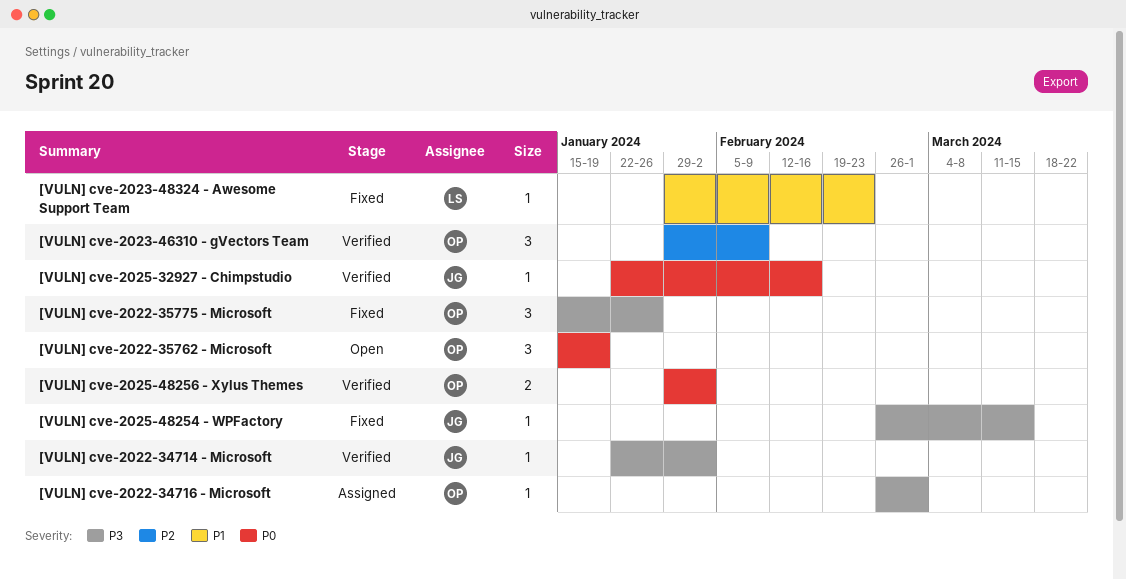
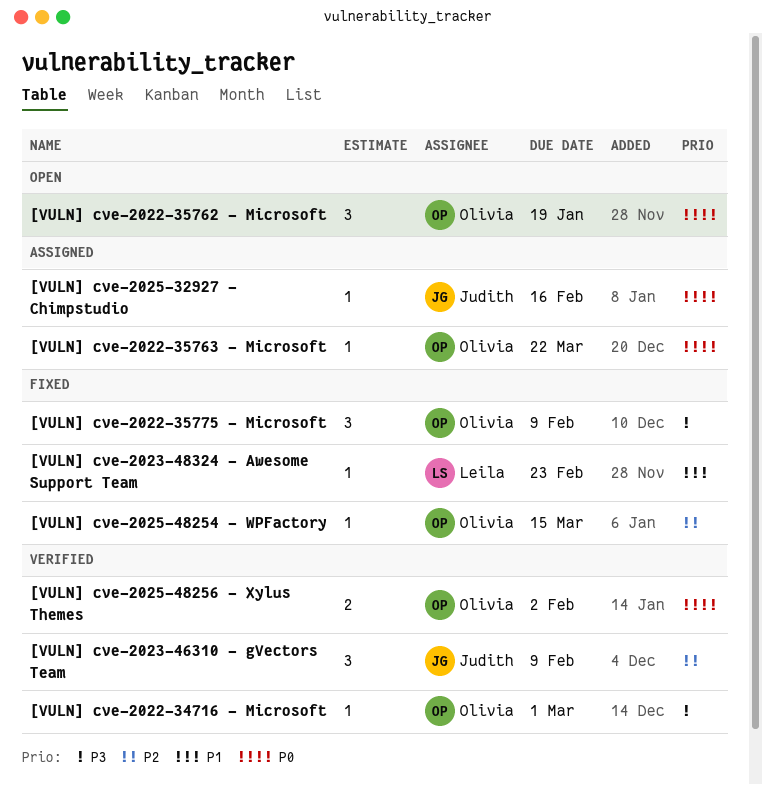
[VULN] cve-2022-34714 - Microsoft: present -> none
[VULN] cve-2022-34716 - Microsoft, status: Assigned -> Verified
[VULN] cve-2022-35763 - Microsoft: none -> present
[VULN] cve-2022-35775 - Microsoft, due: Jan 26 -> Feb 9
[VULN] cve-2023-46310 - gVectors Team, owner: Olivia -> Judith
[VULN] cve-2025-32927 - Chimpstudio, status: Verified -> Assigned
[VULN] cve-2025-48254 - WPFactory, owner: Judith -> Olivia
[VULN] cve-2025-48254 - WPFactory, priority: P3 -> P2

